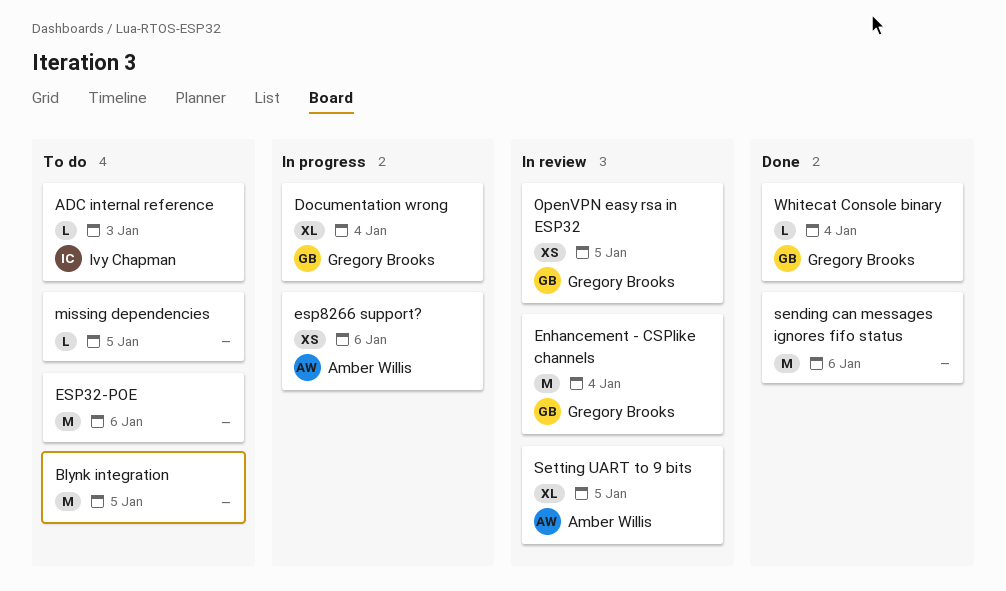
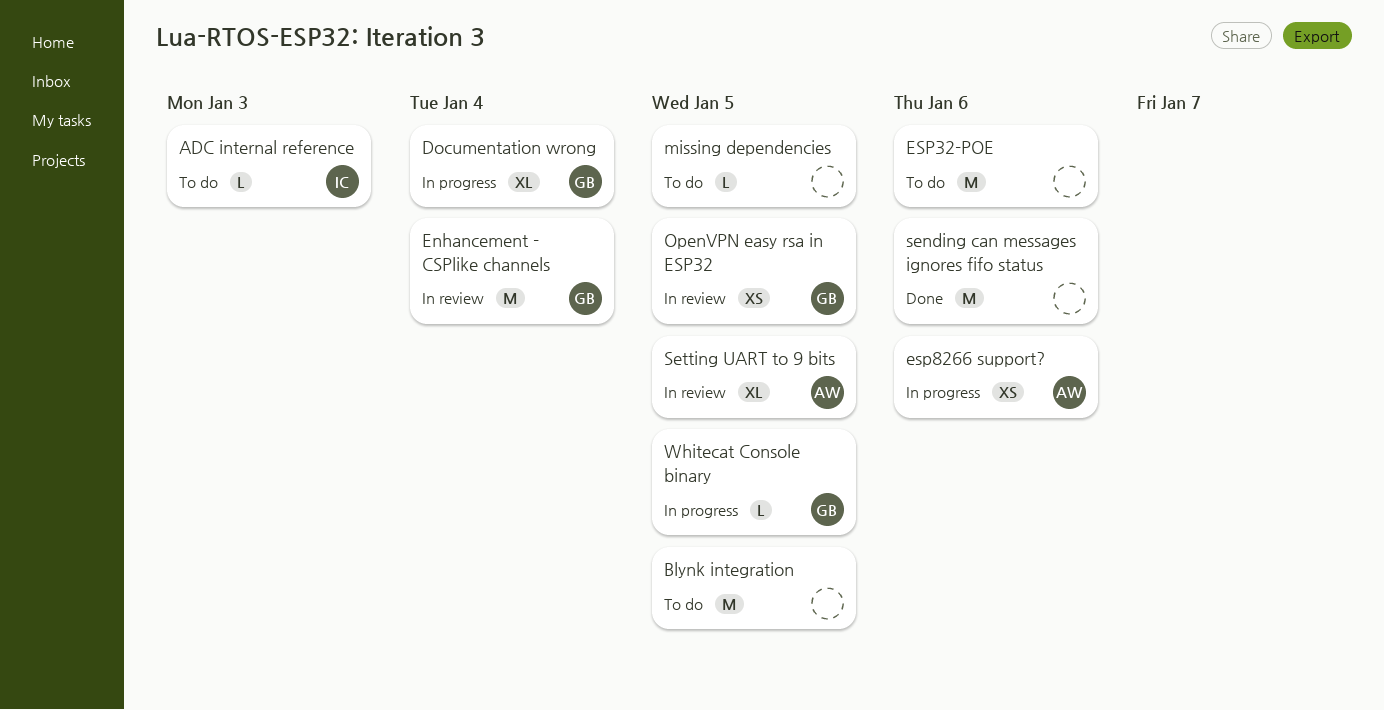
Whitecat Console binary, status: Done -> In progress
Whitecat Console binary, due: Jan 4 -> Jan 5

